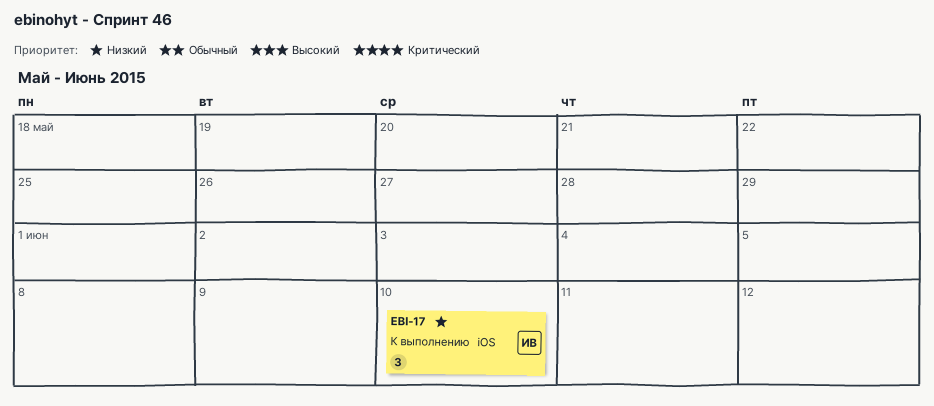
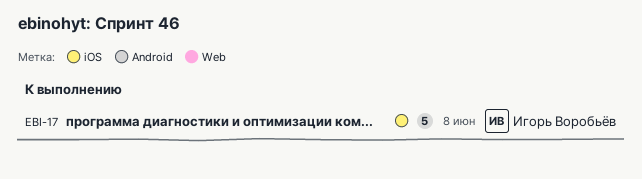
EBI-17, estimate: 3 -> 5
EBI-17, due: Jun 10 -> Jun 8

